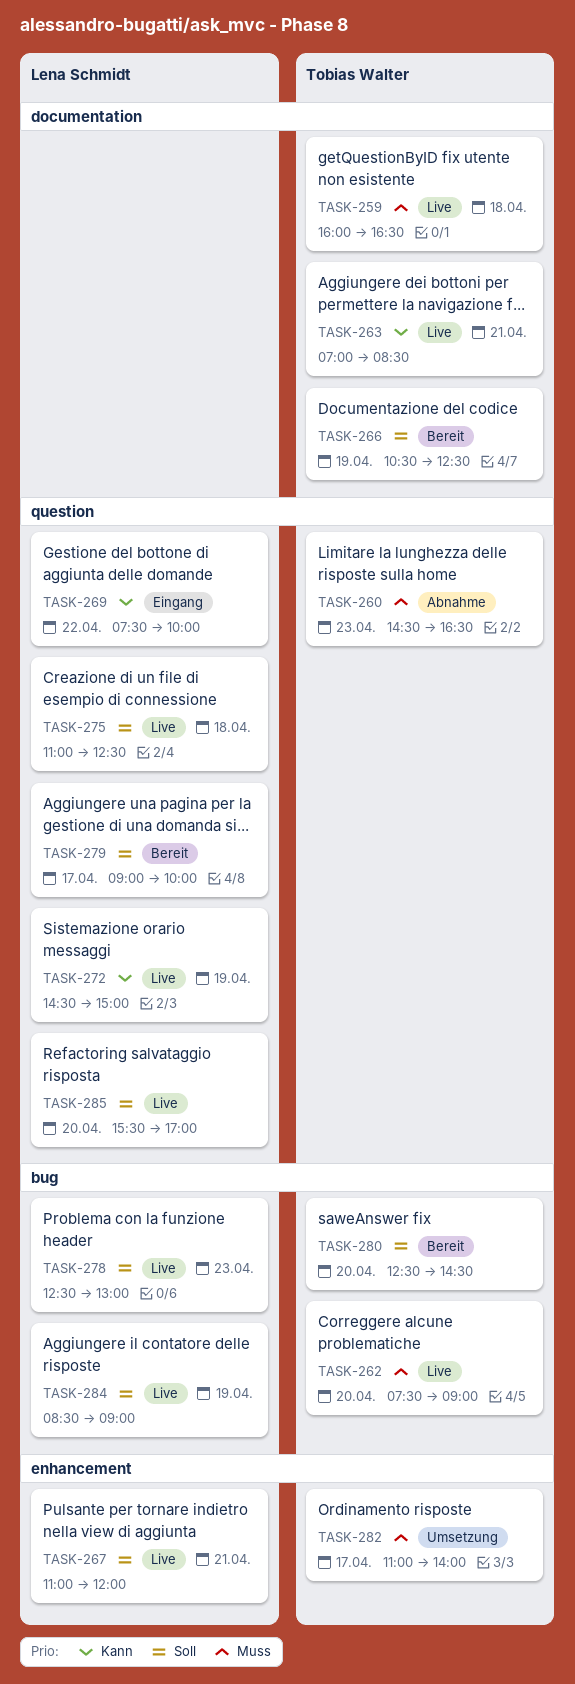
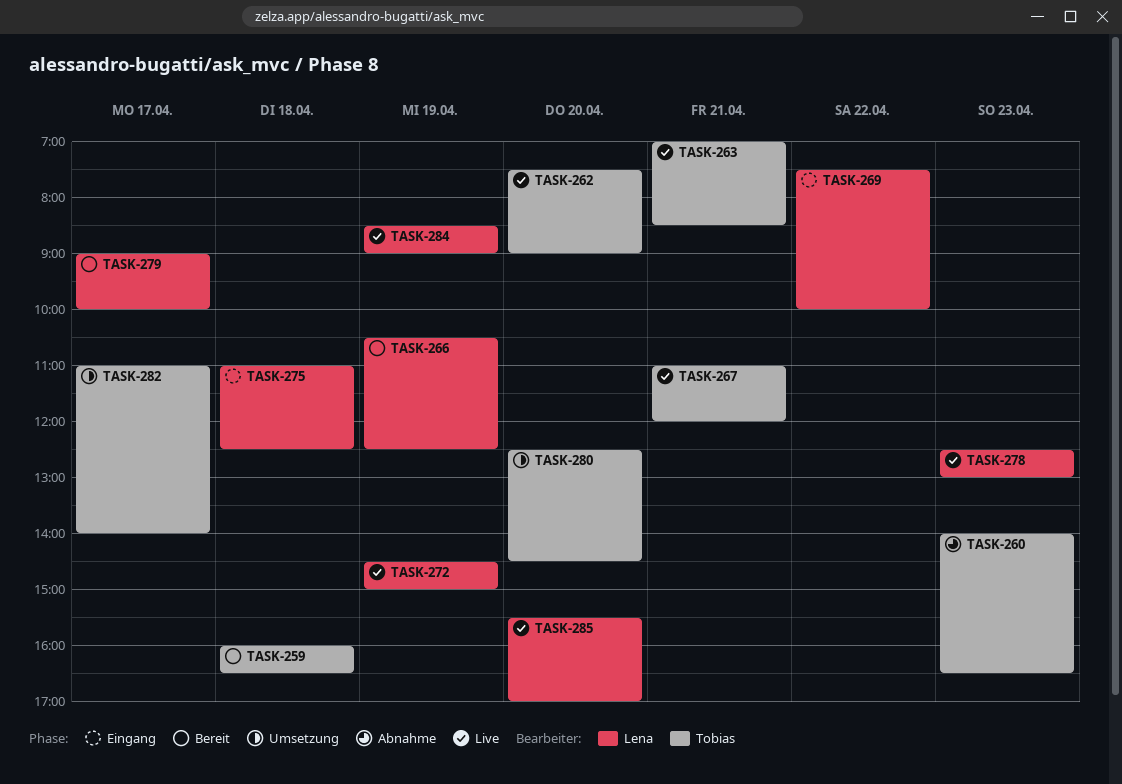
TASK-259, status: Live -> Bereit
TASK-260, begins: 14:30 -> 14:00
TASK-266, owner: Tobias Walter -> Lena Schmidt
TASK-267, owner: Lena Schmidt -> Tobias Walter
TASK-275, status: Live -> Eingang
TASK-280, status: Bereit -> Umsetzung

